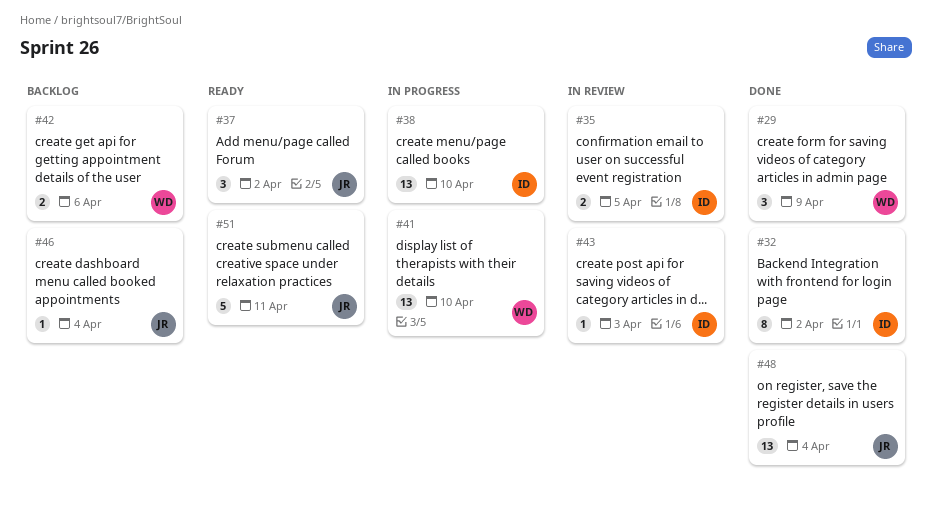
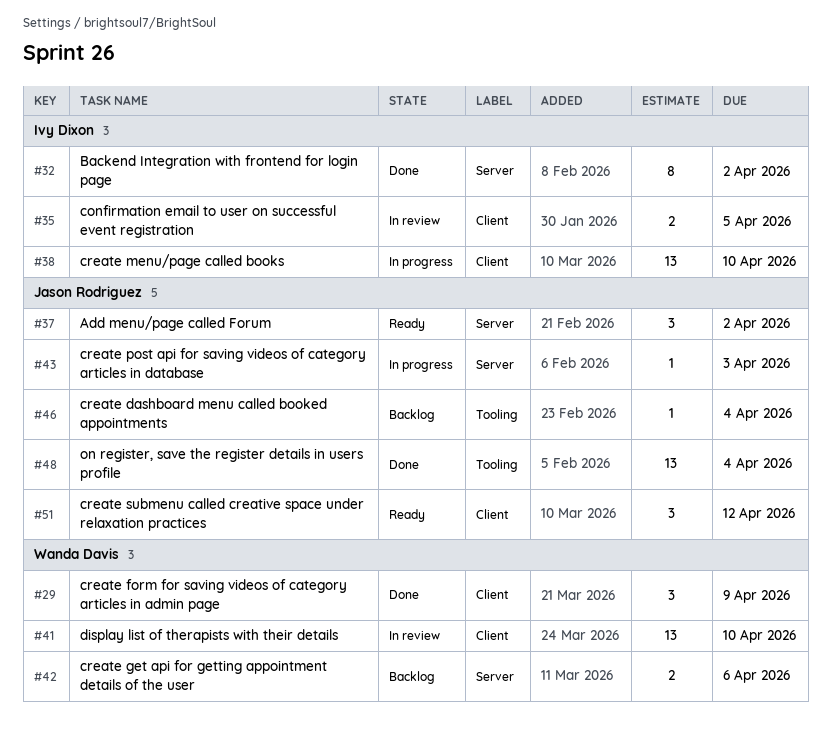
#41, status: In progress -> In review
#43, status: In review -> In progress
#43, owner: Ivy Dixon -> Jason Rodriguez
#51, estimate: 5 -> 3
#51, due: Apr 11 -> Apr 12

